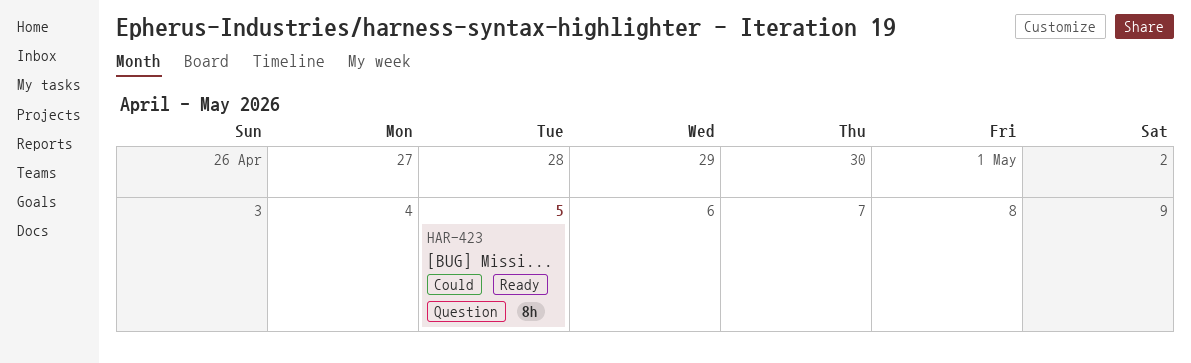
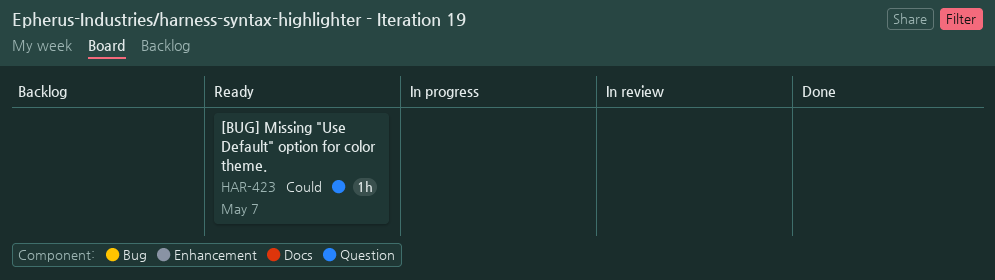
HAR-423, estimate: 8h -> 1h
HAR-423, due: May 5 -> May 7

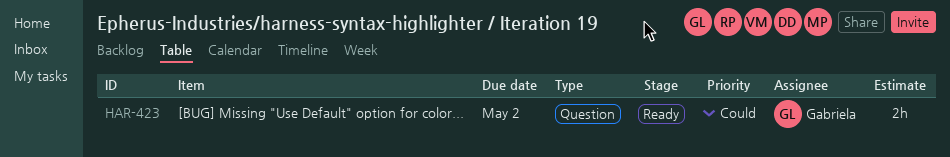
HAR-423, estimate: 1h -> 2h
HAR-423, due: May 7 -> May 2

